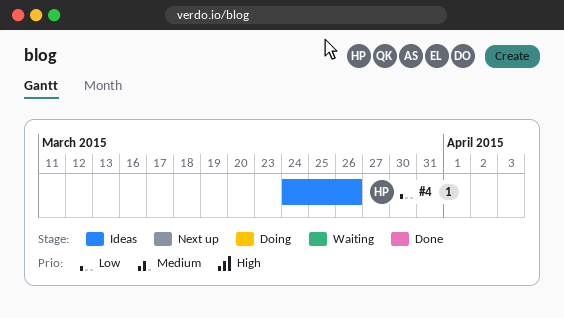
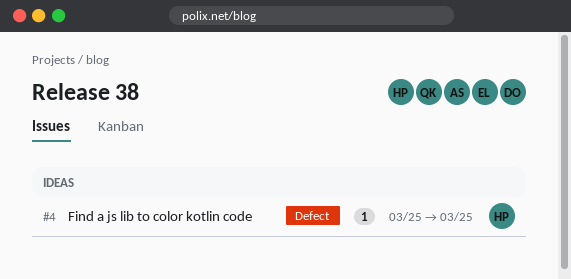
#4, start: Mar 24 -> Mar 25
#4, due: Mar 26 -> Mar 25

